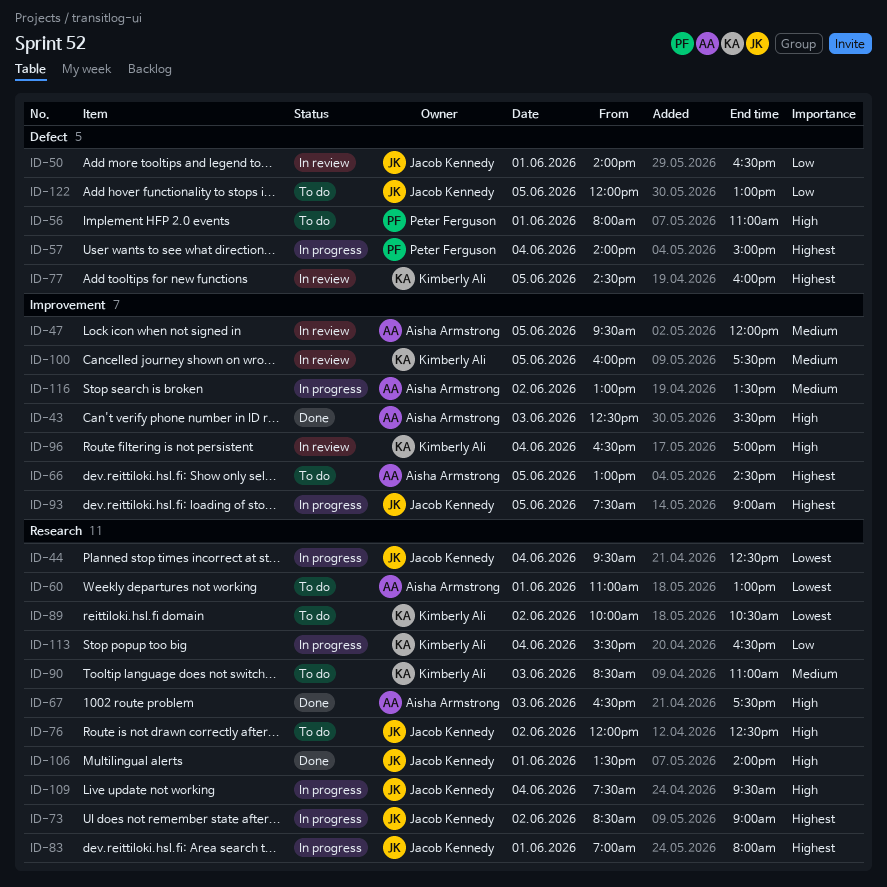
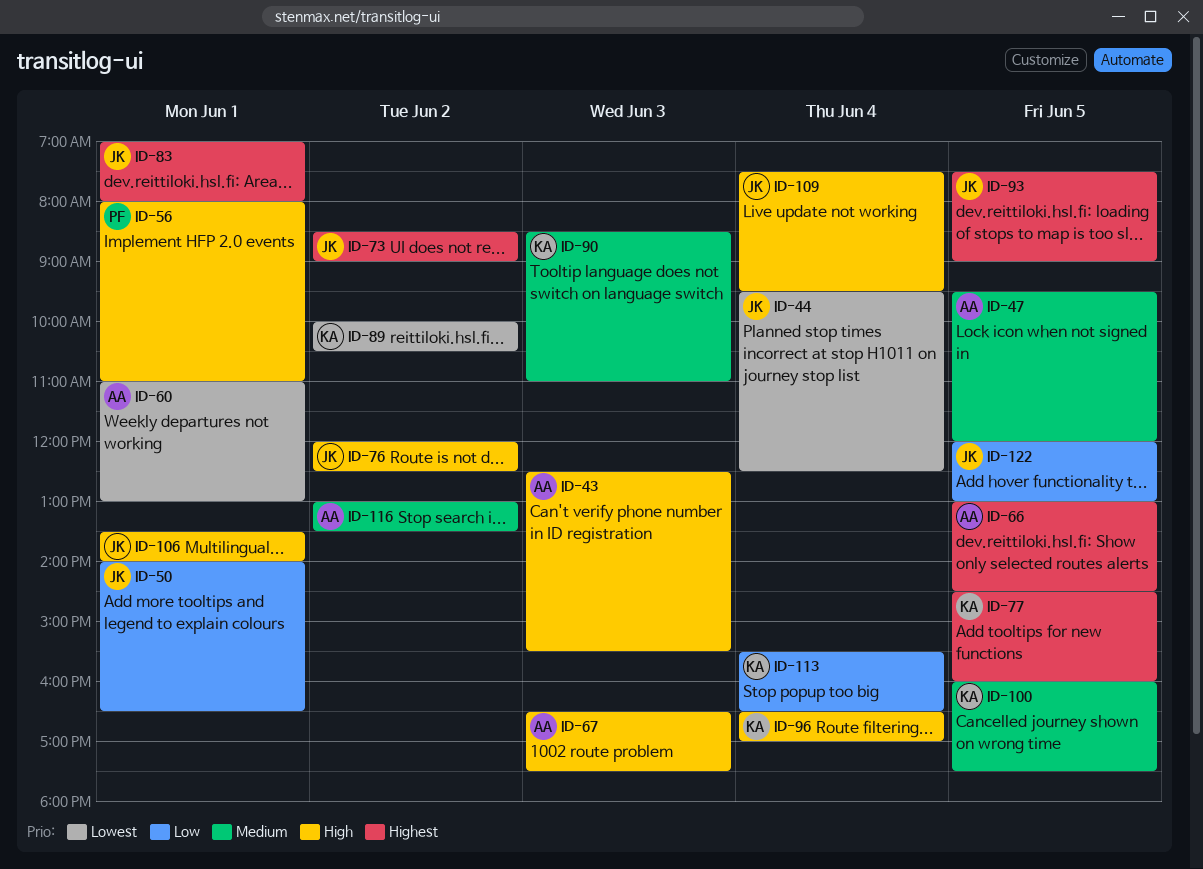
ID-57: present -> none

